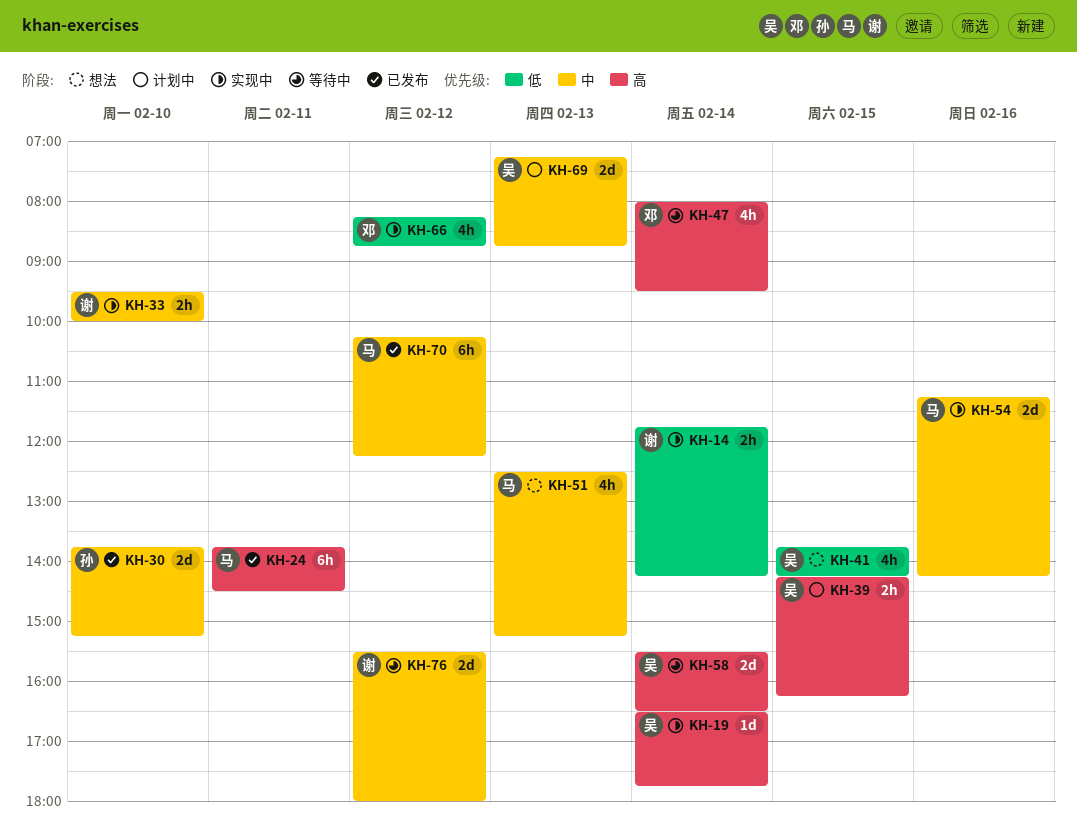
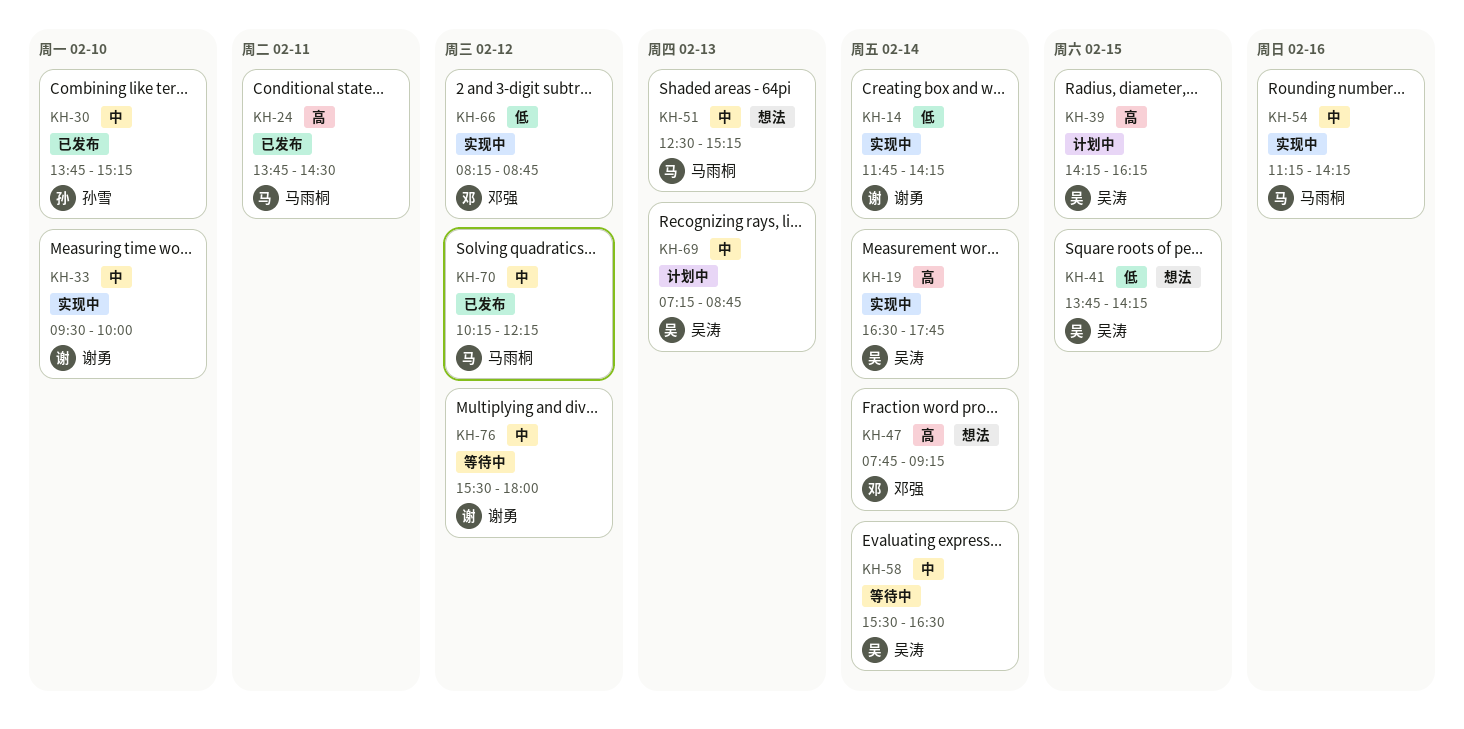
KH-47, status: 等待中 -> 想法
KH-47, begins: 08:00 -> 07:45
KH-47, ends: 09:30 -> 09:15
KH-58, priority: 高 -> 中

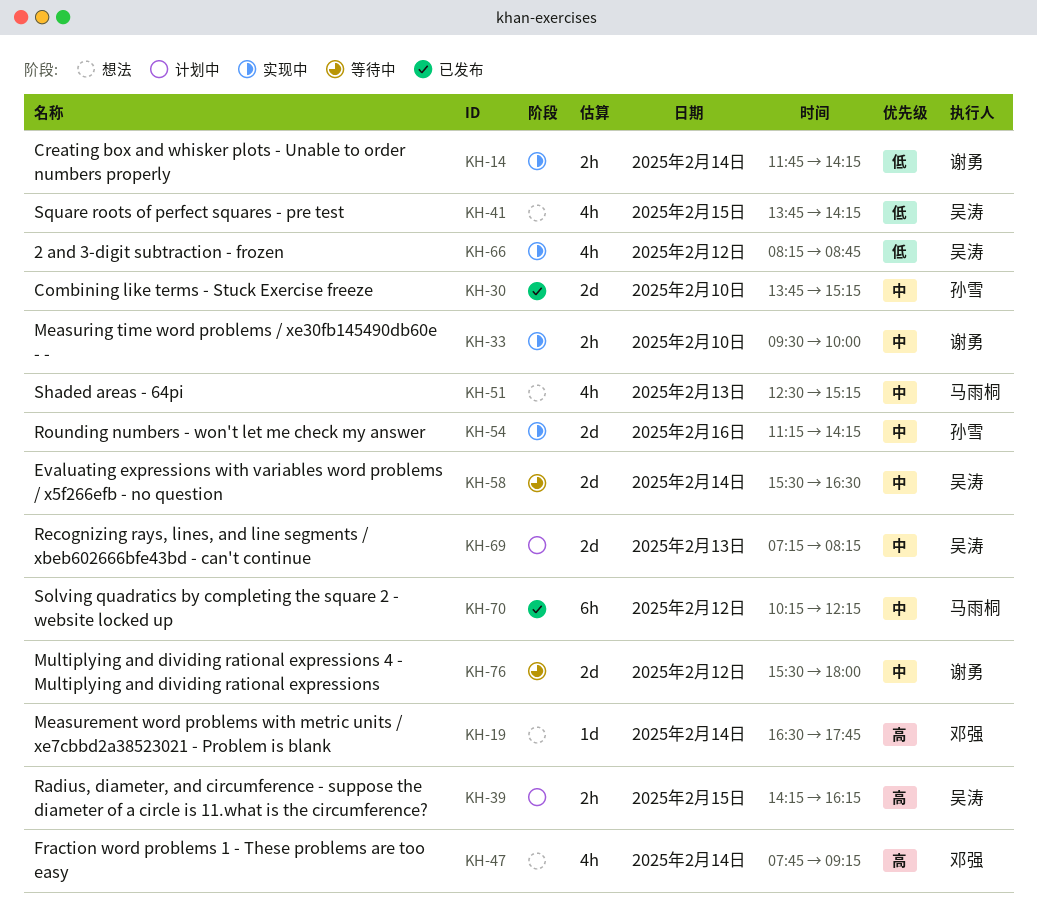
KH-19, status: 实现中 -> 想法
KH-19, owner: 吴涛 -> 邓强
KH-24: present -> none
KH-54, owner: 马雨桐 -> 孙雪
KH-66, owner: 邓强 -> 吴涛
KH-69, ends: 08:45 -> 08:15

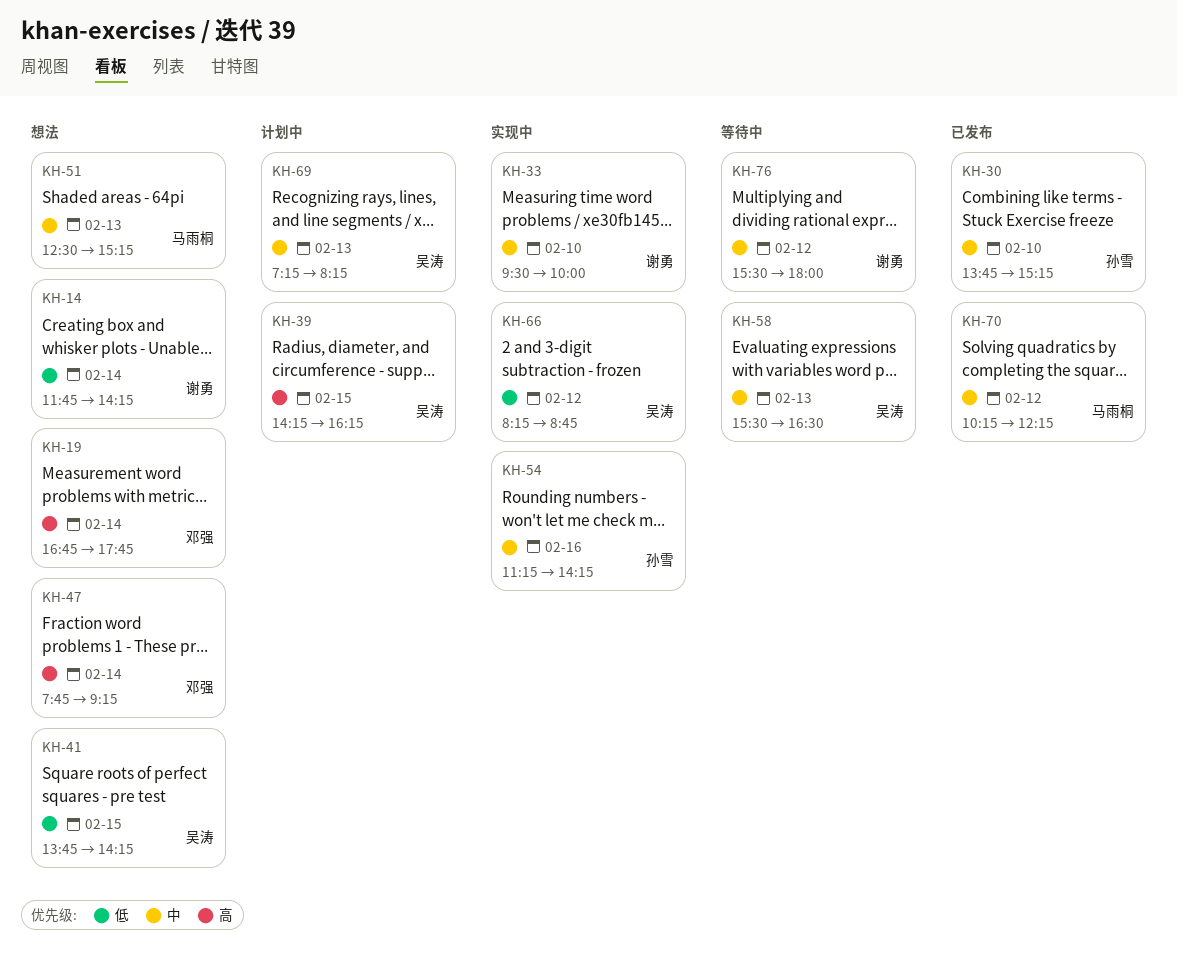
KH-14, status: 实现中 -> 想法
KH-19, begins: 16:30 -> 16:45
KH-58, day: Feb 14 -> Feb 13

